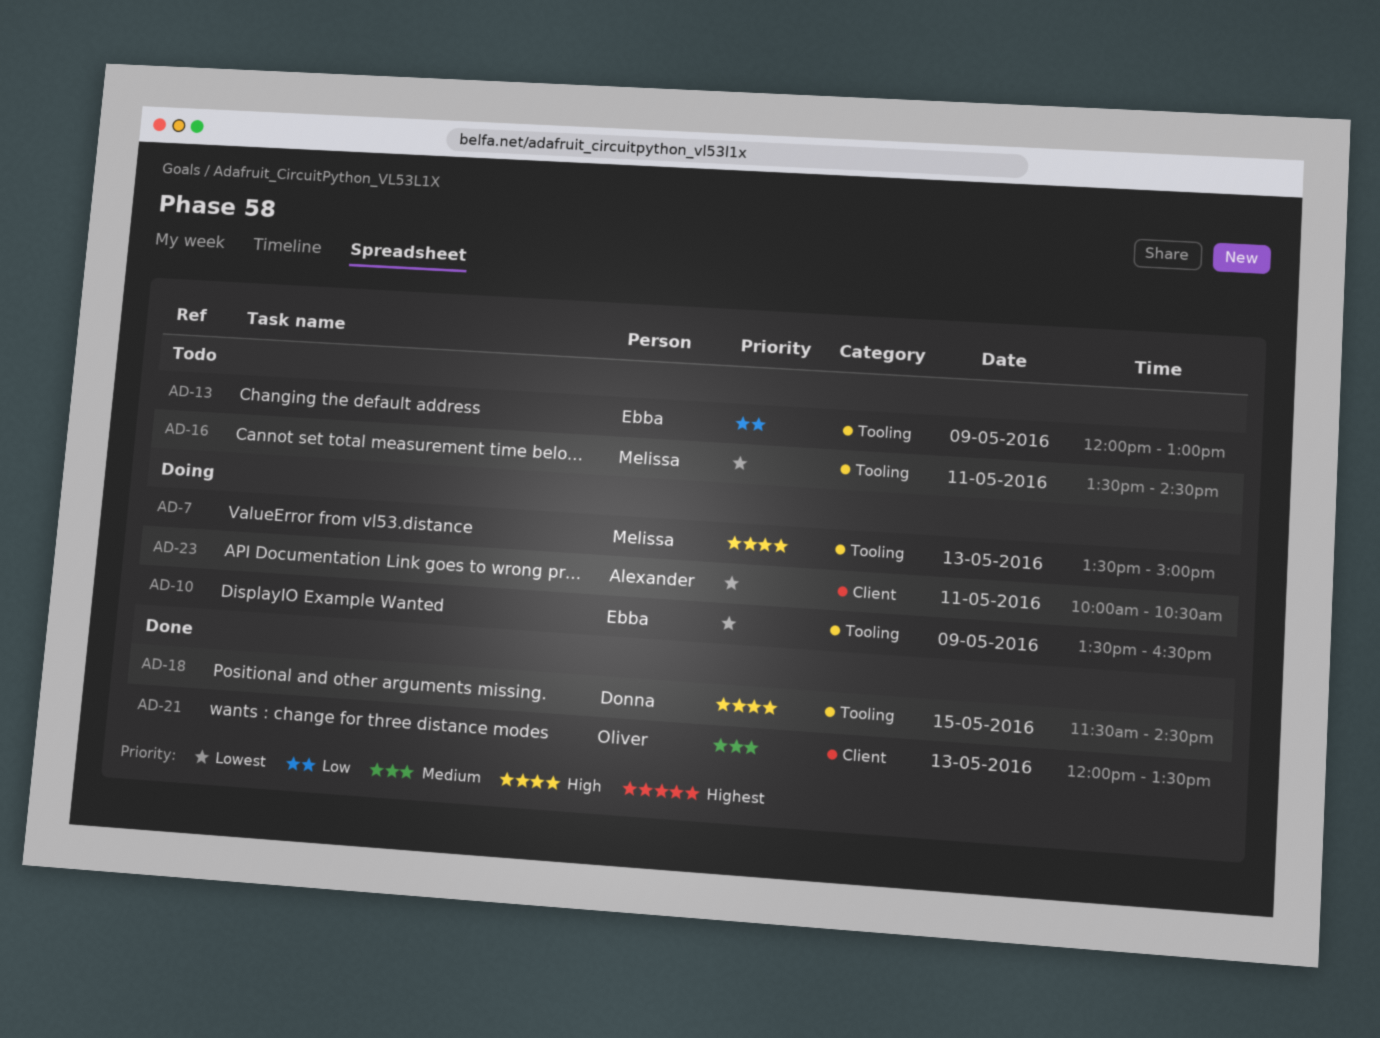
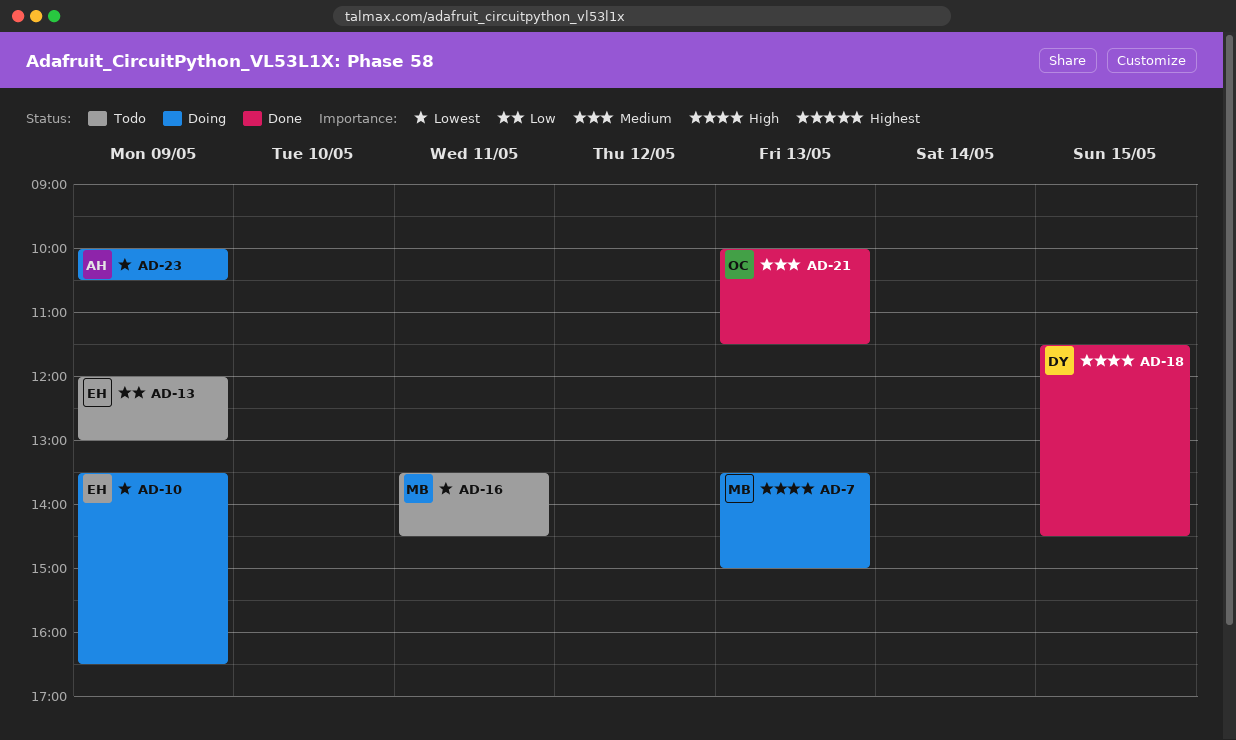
AD-21, begins: 12:00 -> 10:00
AD-21, ends: 13:30 -> 11:30
AD-23, day: May 11 -> May 9

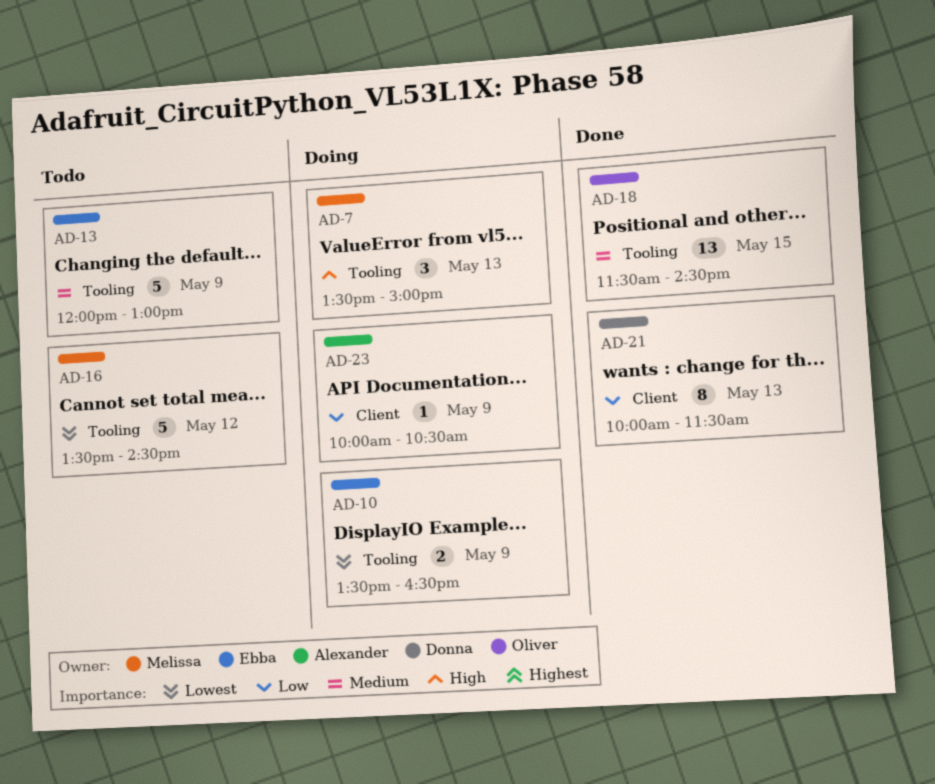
AD-13, priority: Low -> Medium
AD-16, day: May 11 -> May 12
AD-18, owner: Donna -> Oliver
AD-18, priority: High -> Medium
AD-21, owner: Oliver -> Donna
AD-21, priority: Medium -> Low
AD-23, priority: Lowest -> Low

